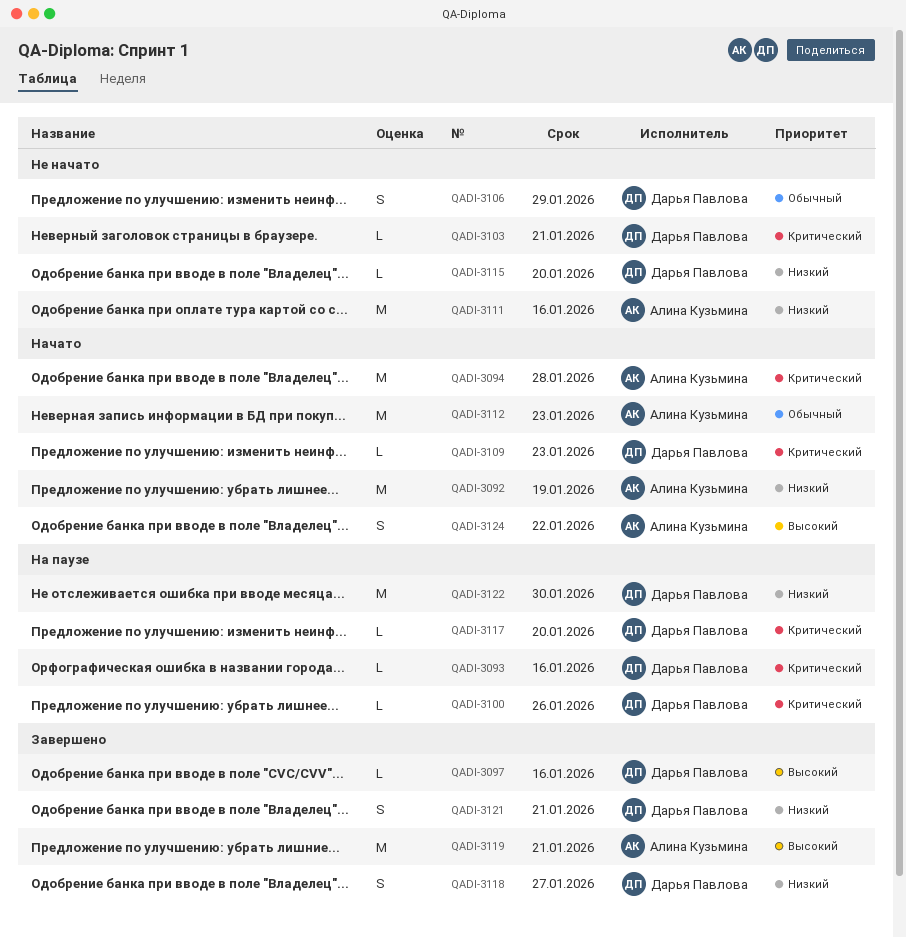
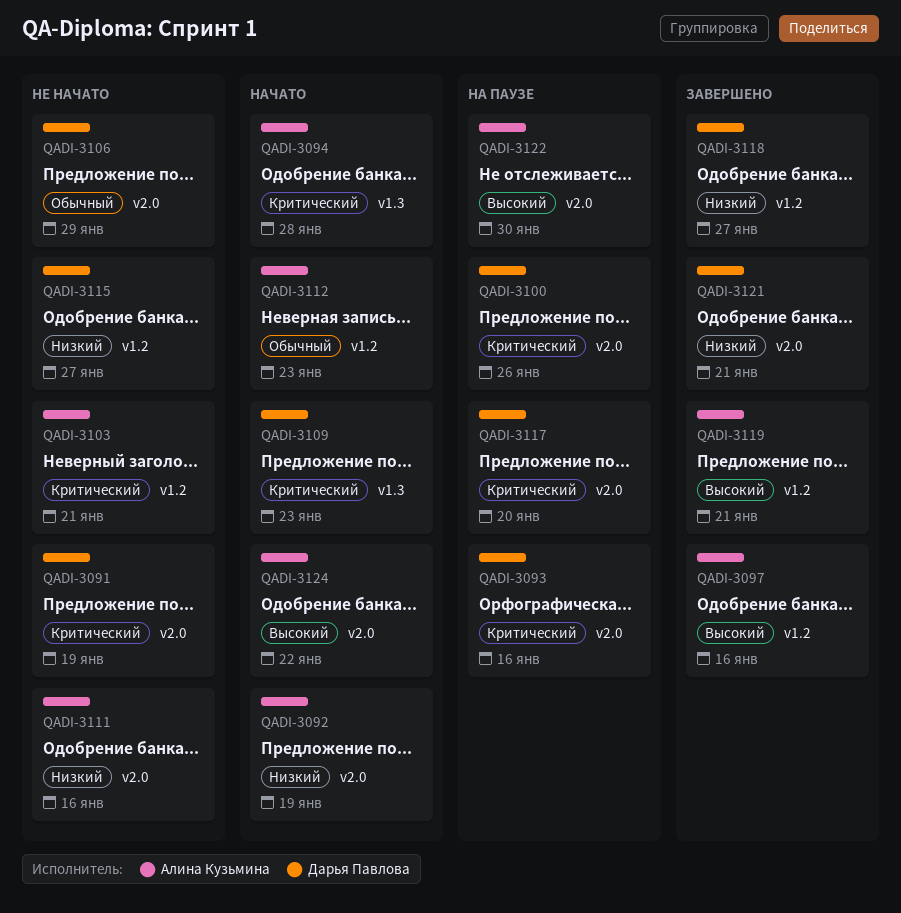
QADI-3091: none -> present
QADI-3097, owner: Дарья Павлова -> Алина Кузьмина
QADI-3103, owner: Дарья Павлова -> Алина Кузьмина
QADI-3115, due: Jan 20 -> Jan 27
QADI-3122, owner: Дарья Павлова -> Алина Кузьмина
QADI-3122, priority: Низкий -> Высокий

